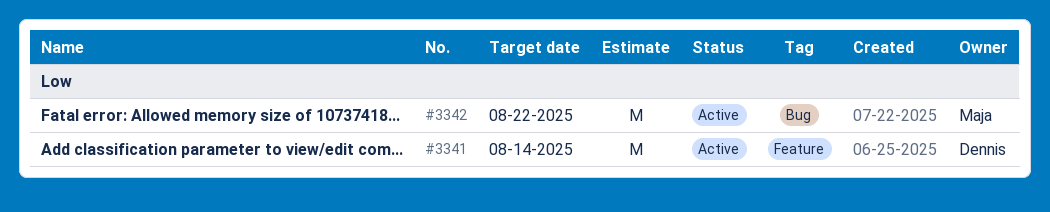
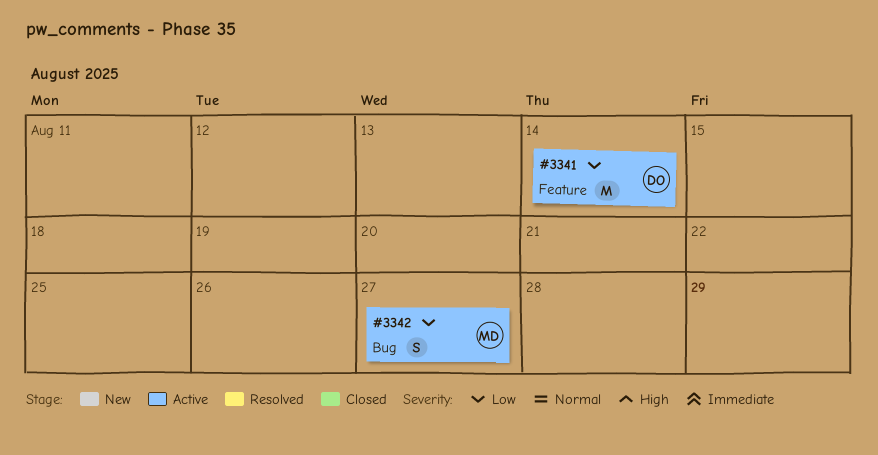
#3342, estimate: M -> S
#3342, due: Aug 22 -> Aug 27

